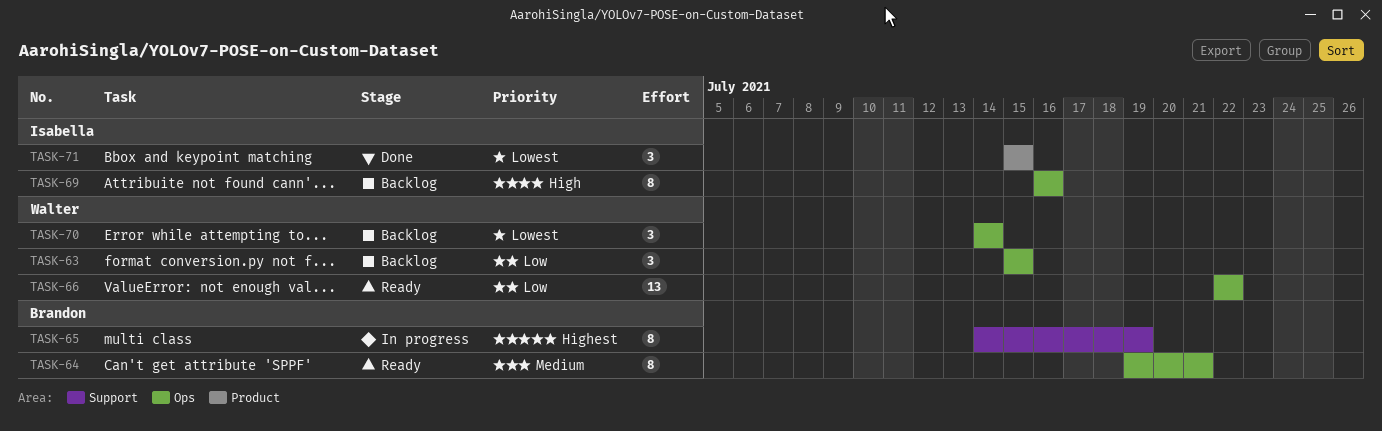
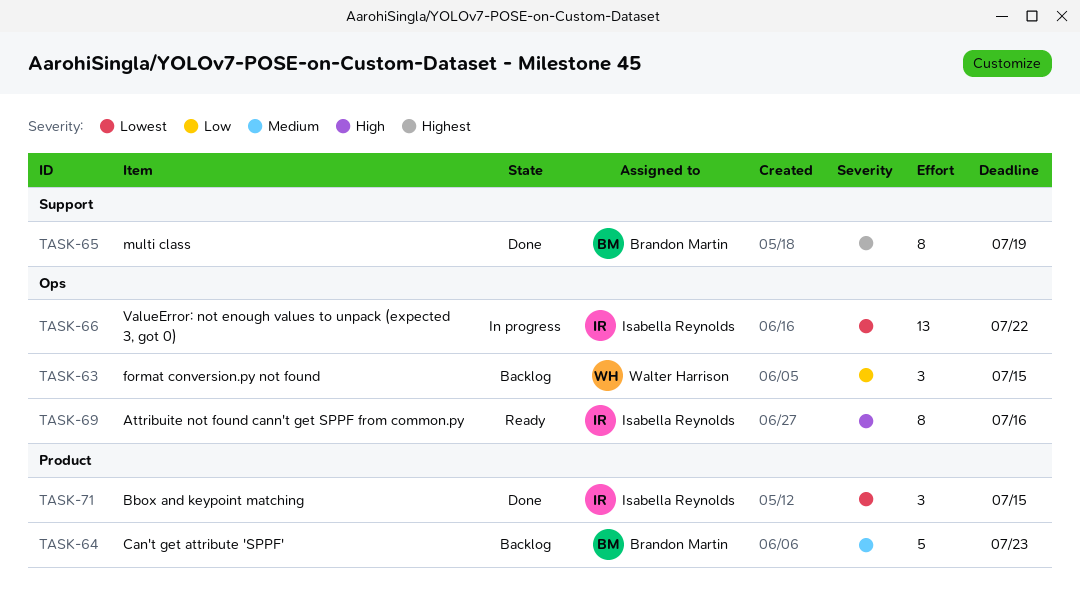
TASK-64, status: Ready -> Backlog
TASK-64, label: Ops -> Product
TASK-64, estimate: 8 -> 5
TASK-64, due: Jul 21 -> Jul 23
TASK-65, status: In progress -> Done
TASK-66, status: Ready -> In progress
TASK-66, owner: Walter Harrison -> Isabella Reynolds
TASK-66, priority: Low -> Lowest
TASK-69, status: Backlog -> Ready
TASK-70: present -> none

